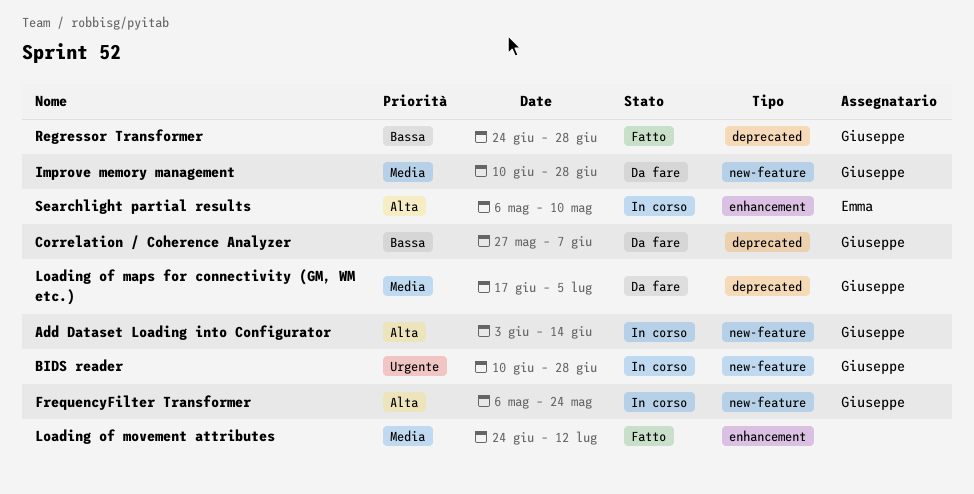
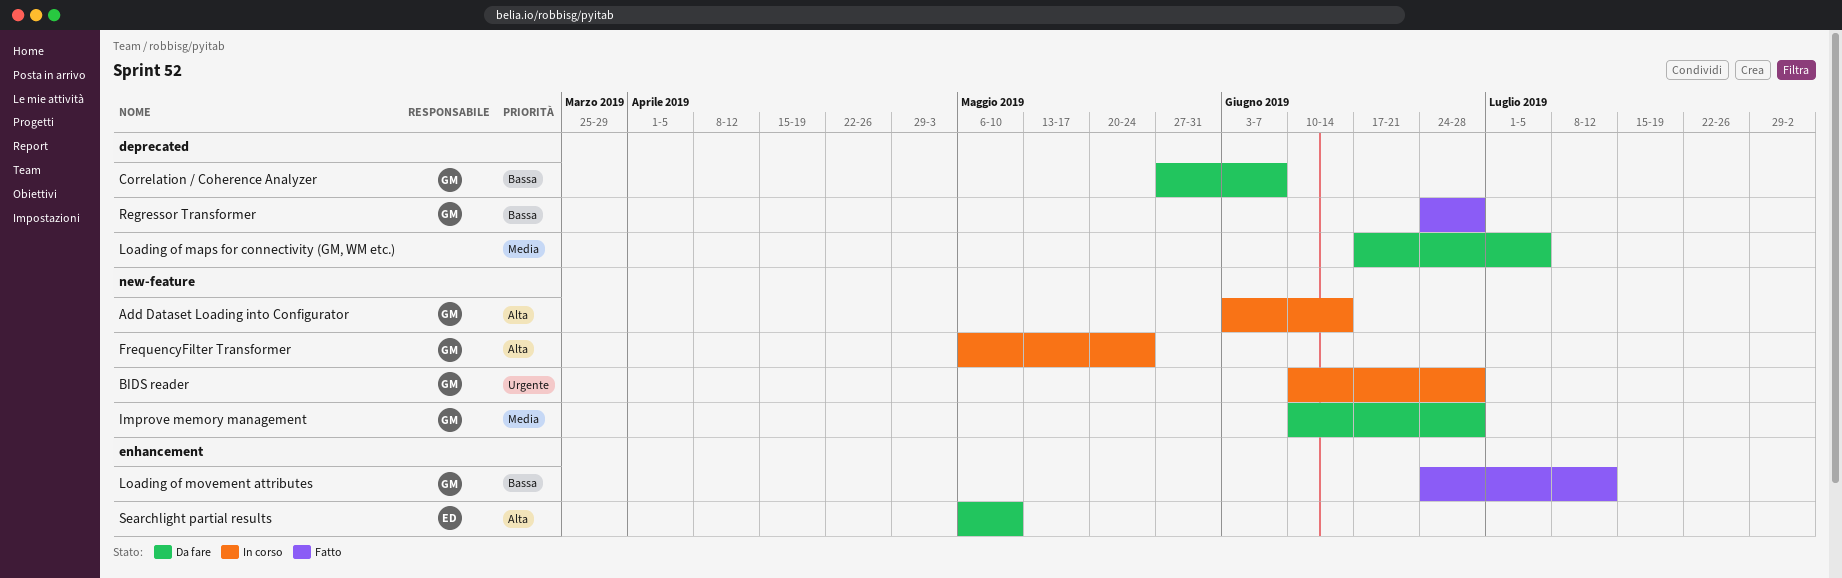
Loading of maps for connectivity (GM, WM etc.), owner: Giuseppe -> none
Loading of movement attributes, owner: none -> Giuseppe
Loading of movement attributes, priority: Media -> Bassa
Searchlight partial results, status: In corso -> Da fare

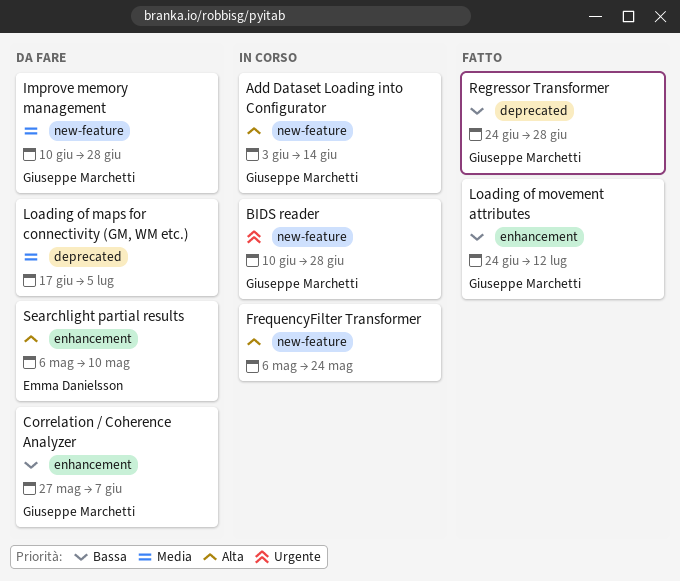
Correlation / Coherence Analyzer, label: deprecated -> enhancement
FrequencyFilter Transformer, owner: Giuseppe Marchetti -> none

